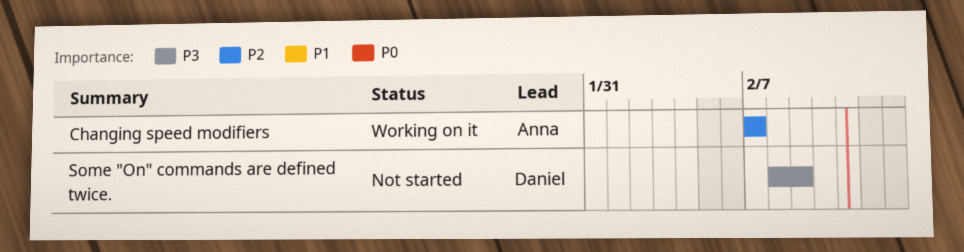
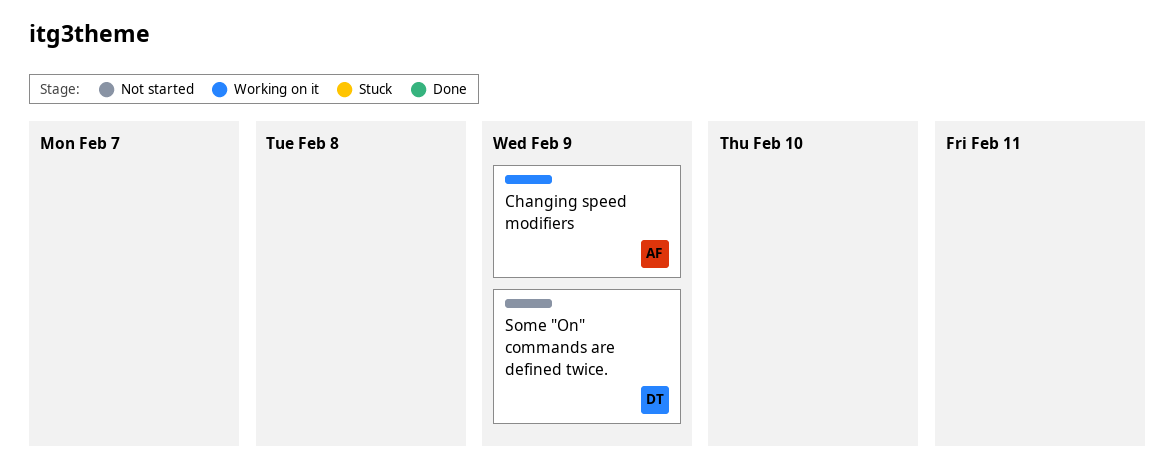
Changing speed modifiers, due: Feb 7 -> Feb 9

